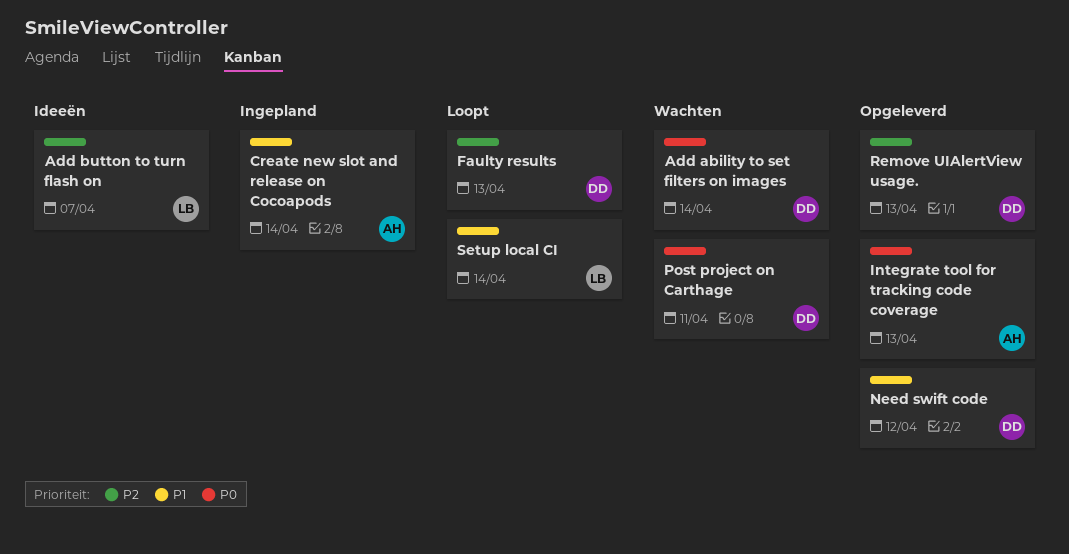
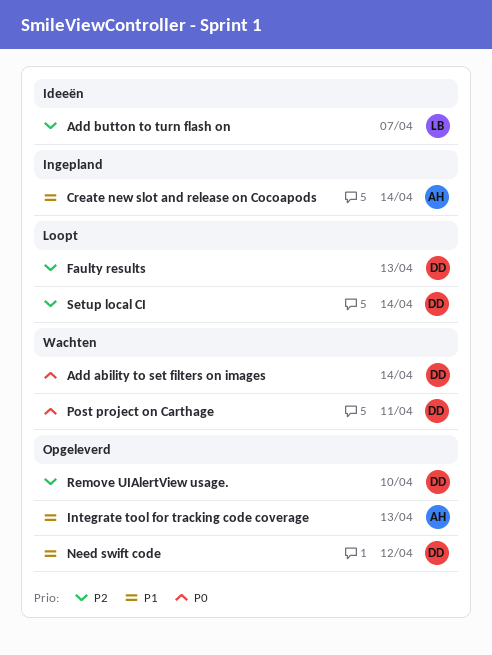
Integrate tool for tracking code coverage, priority: P0 -> P1
Remove UIAlertView usage., due: Apr 13 -> Apr 10
Setup local CI, owner: LB -> DD
Setup local CI, priority: P1 -> P2

